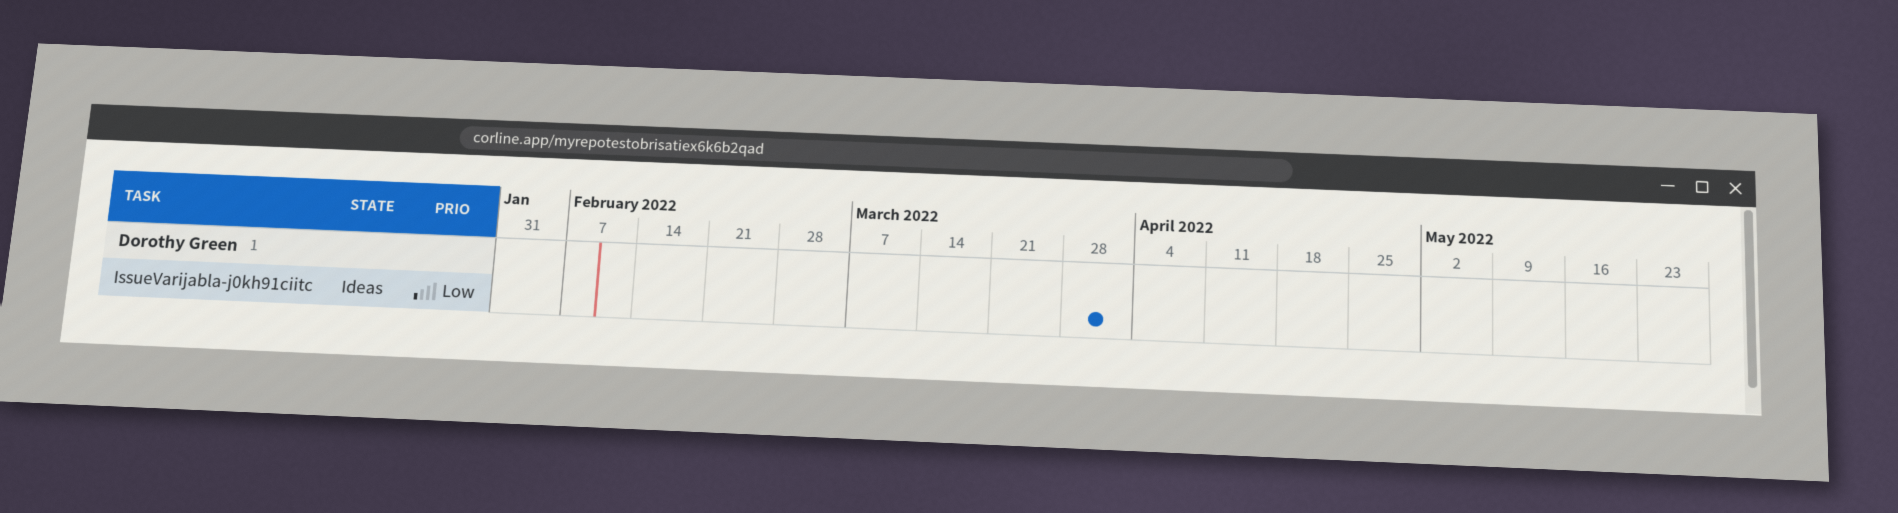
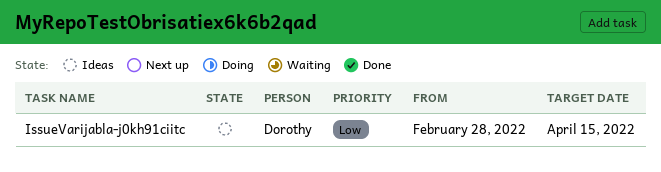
IssueVarijabla-j0kh91ciitc, start: Mar 28 -> Feb 28
IssueVarijabla-j0kh91ciitc, due: Apr 1 -> Apr 15

